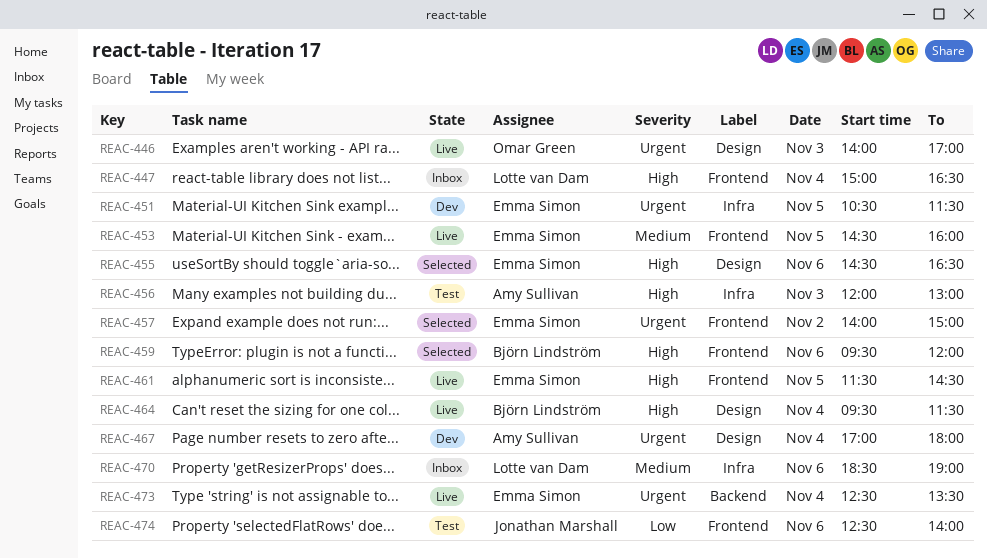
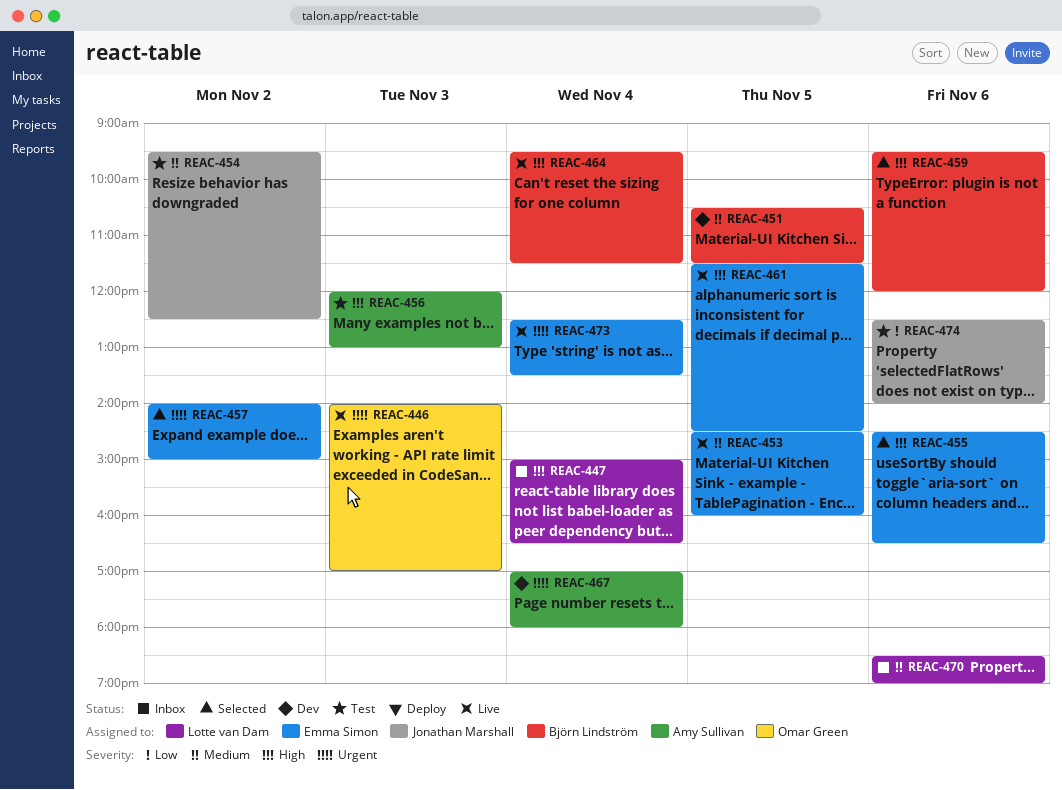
REAC-451, owner: Emma Simon -> Björn Lindström
REAC-451, priority: Urgent -> Medium
REAC-454: none -> present

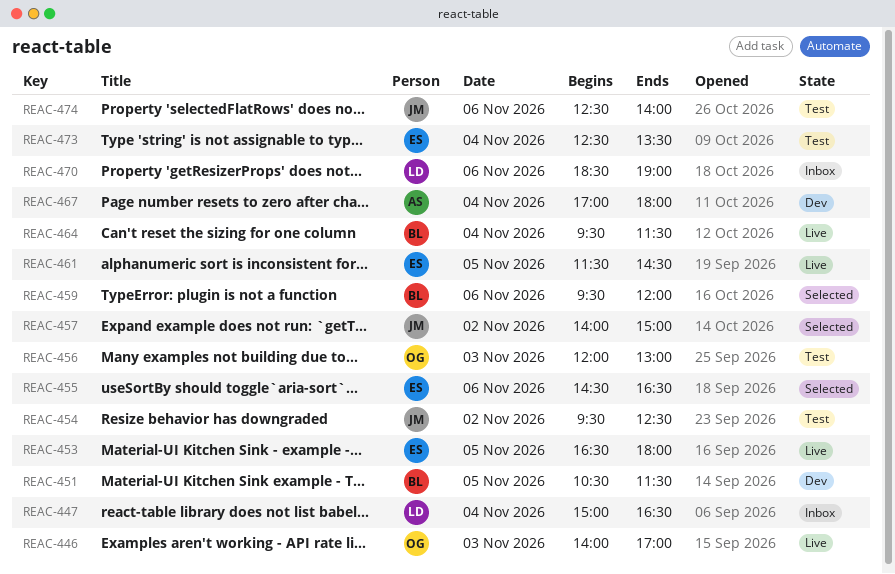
REAC-453, begins: 14:30 -> 16:30
REAC-453, ends: 16:00 -> 18:00
REAC-456, owner: Amy Sullivan -> Omar Green
REAC-457, owner: Emma Simon -> Jonathan Marshall
REAC-473, status: Live -> Test

